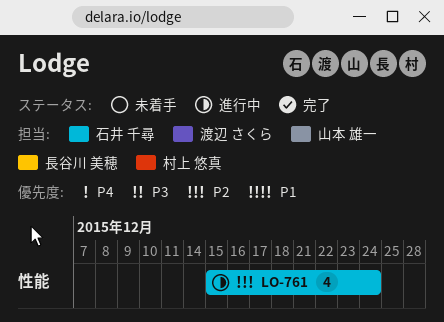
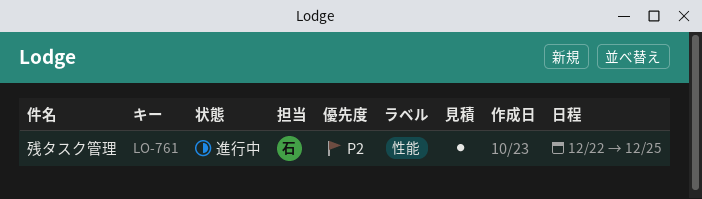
LO-761, estimate: 4 -> 1
LO-761, start: Dec 15 -> Dec 22
LO-761, due: Dec 24 -> Dec 25

